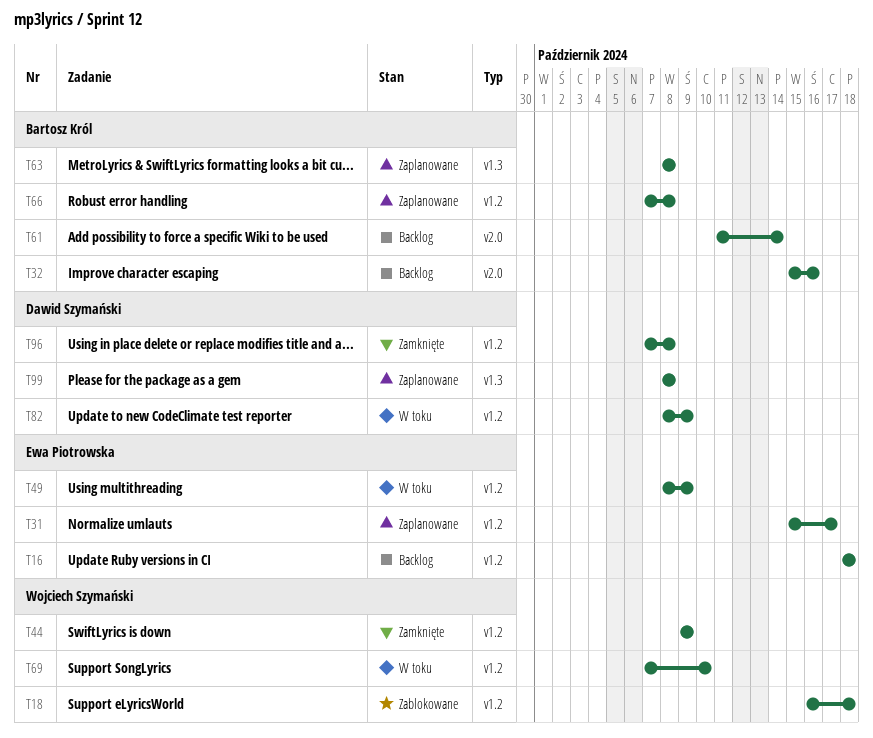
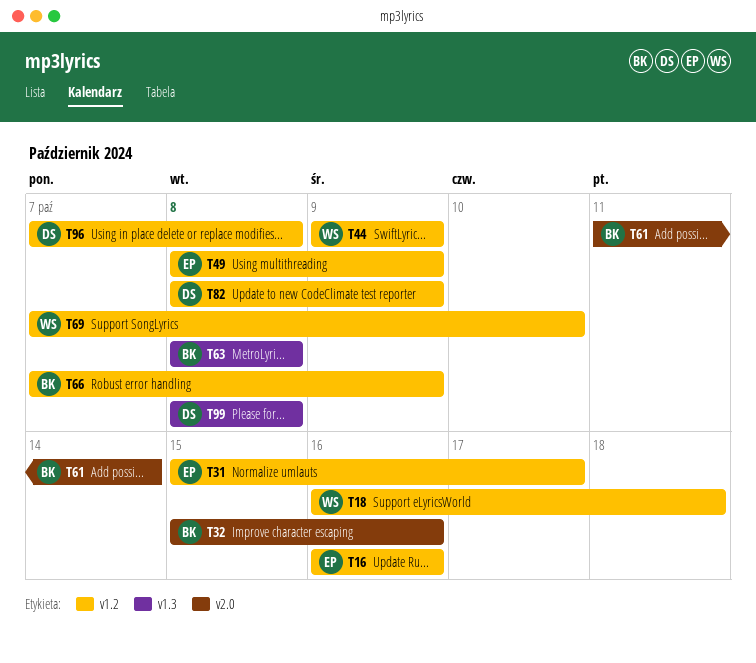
T16, start: Oct 18 -> Oct 16
T16, due: Oct 18 -> Oct 16
T66, due: Oct 8 -> Oct 9

